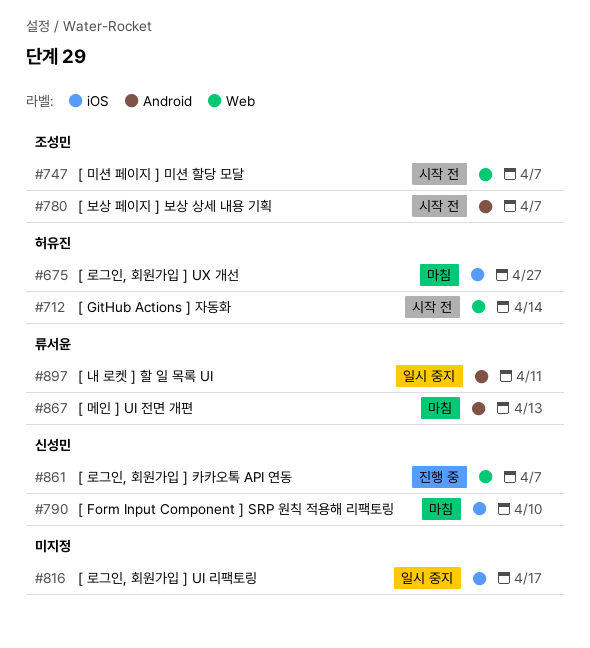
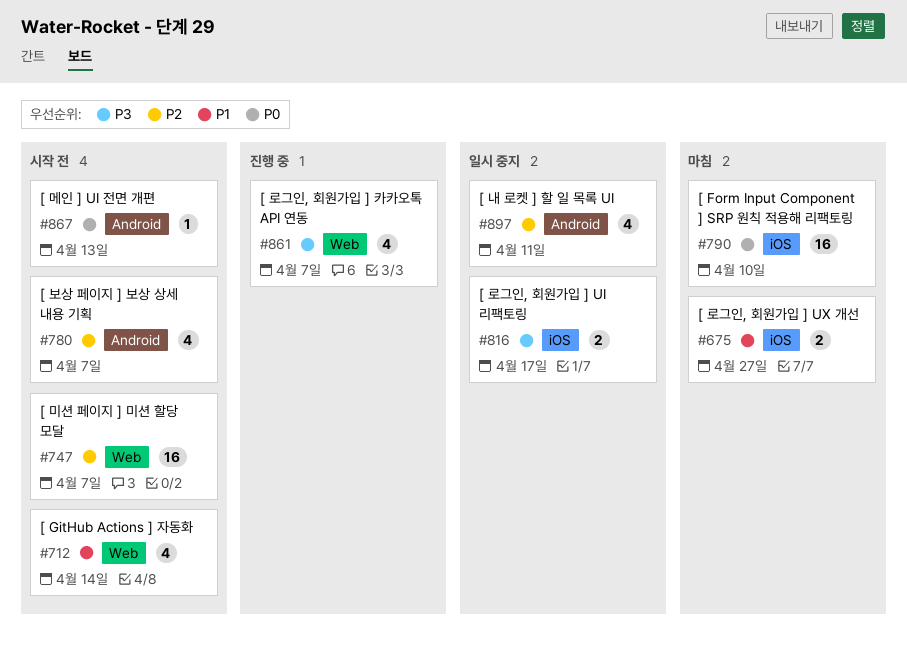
#867, status: 마침 -> 시작 전

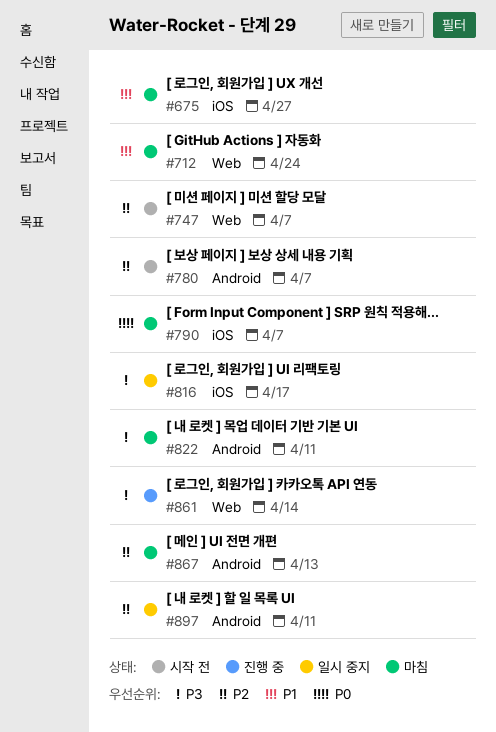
#712, status: 시작 전 -> 마침
#712, due: Apr 14 -> Apr 24
#790, due: Apr 10 -> Apr 7
#822: none -> present
#861, due: Apr 7 -> Apr 14
#867, status: 시작 전 -> 마침
#867, priority: P0 -> P2

